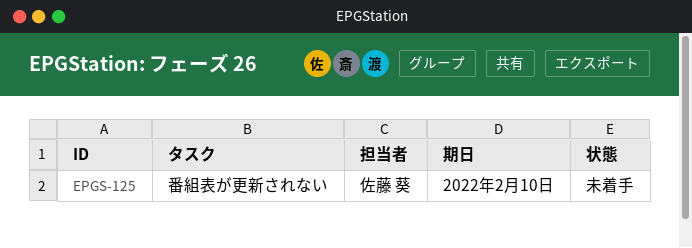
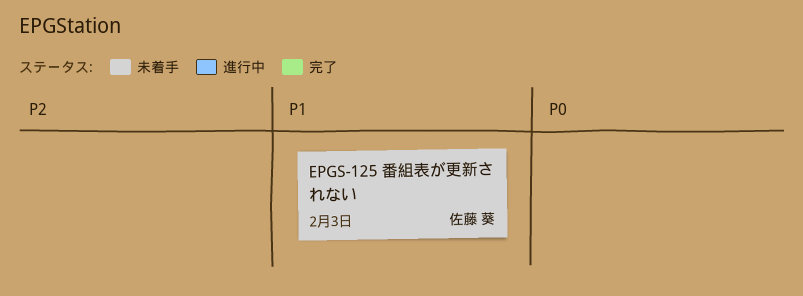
EPGS-125, due: Feb 10 -> Feb 3

